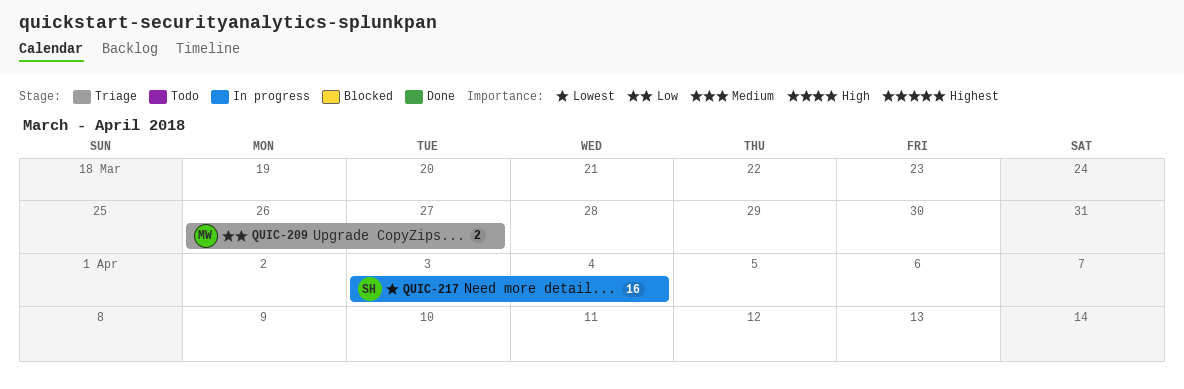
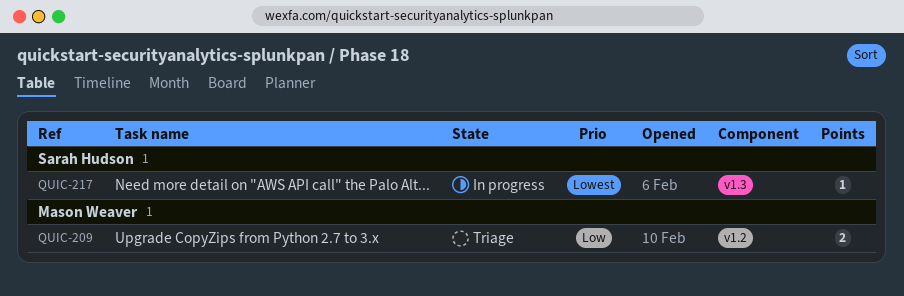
QUIC-217, estimate: 16 -> 1

